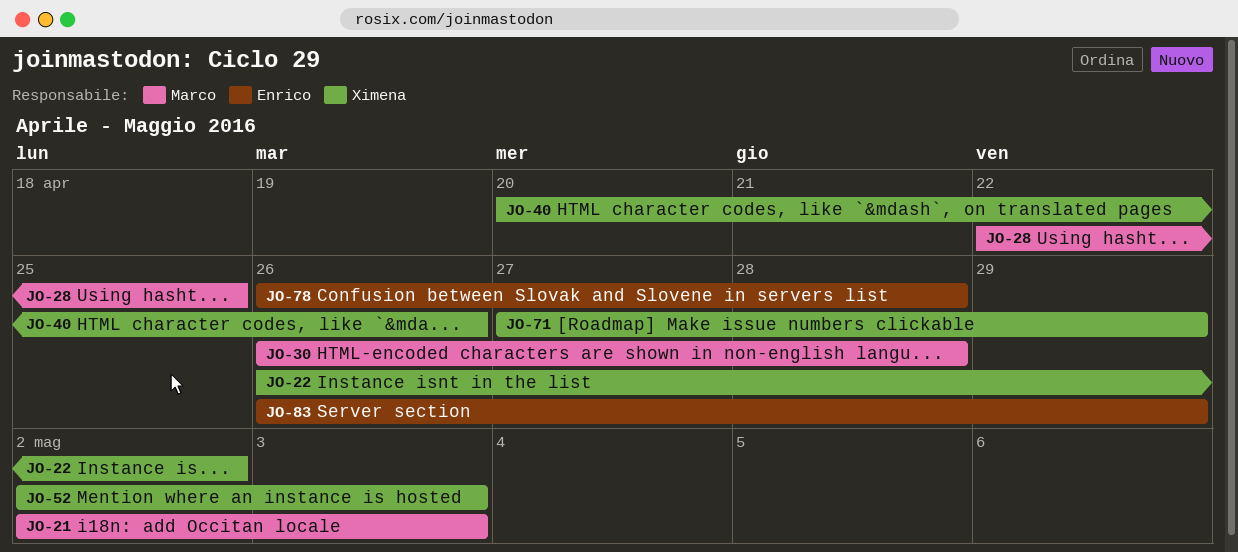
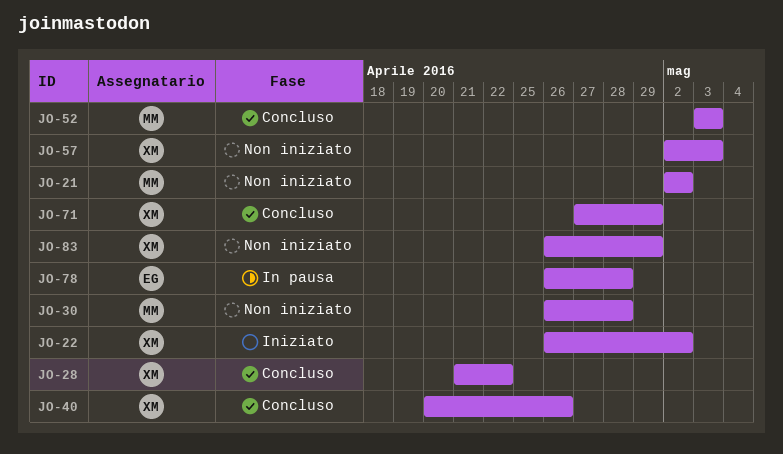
JO-21, due: May 3 -> May 2
JO-28, owner: Marco -> Ximena
JO-28, start: Apr 22 -> Apr 21
JO-28, due: Apr 25 -> Apr 22
JO-52, owner: Ximena -> Marco
JO-52, start: May 2 -> May 3
JO-57: none -> present
JO-83, owner: Enrico -> Ximena

